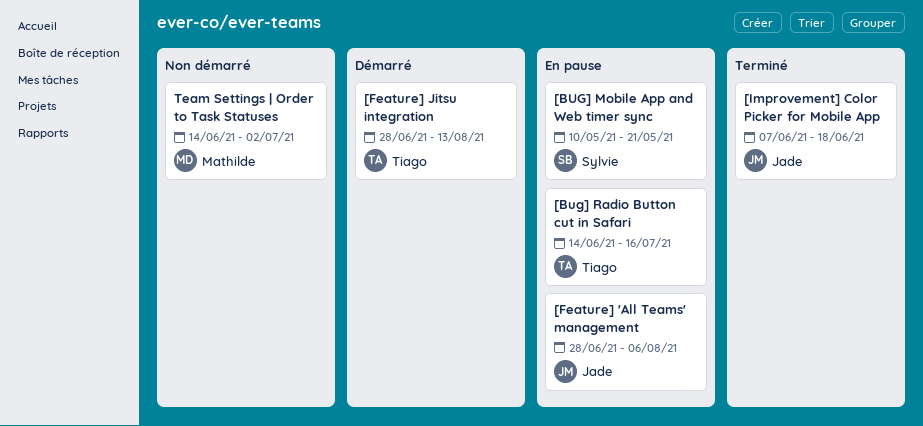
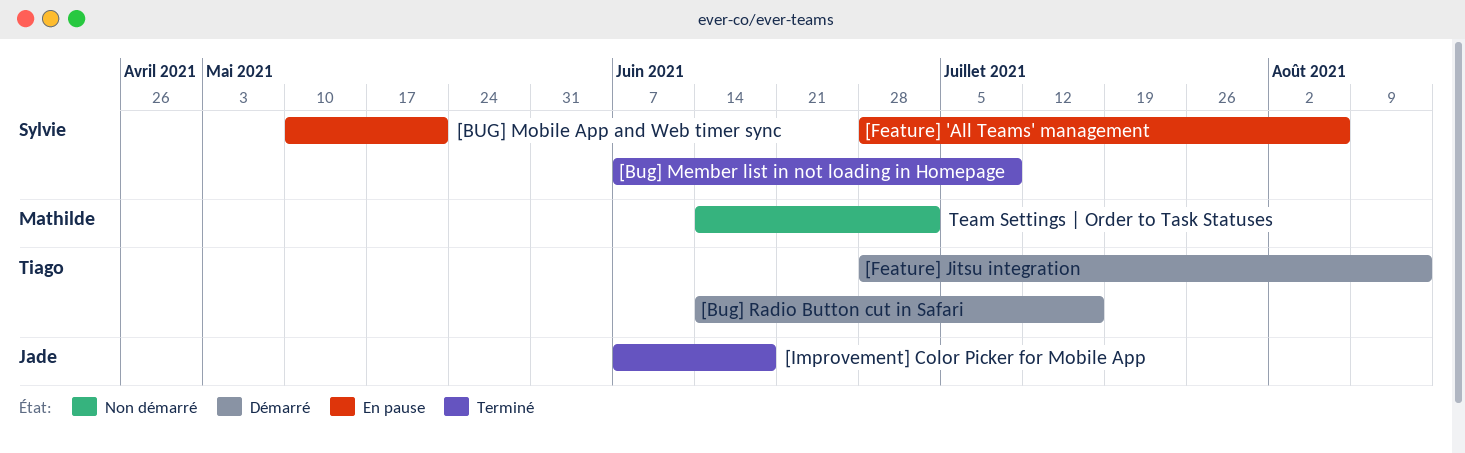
[Bug] Member list in not loading in Homepage: none -> present
[Bug] Radio Button cut in Safari, status: En pause -> Démarré
[Feature] 'All Teams' management, owner: Jade -> Sylvie

